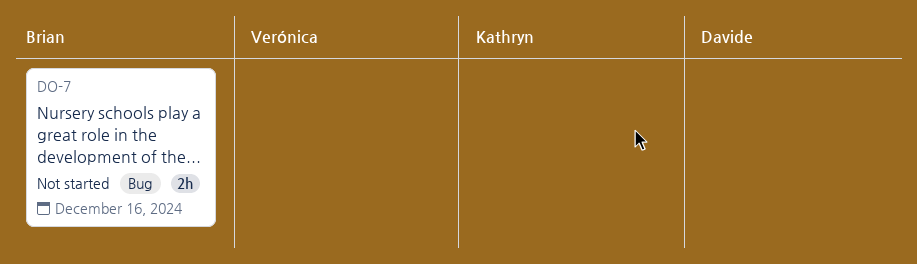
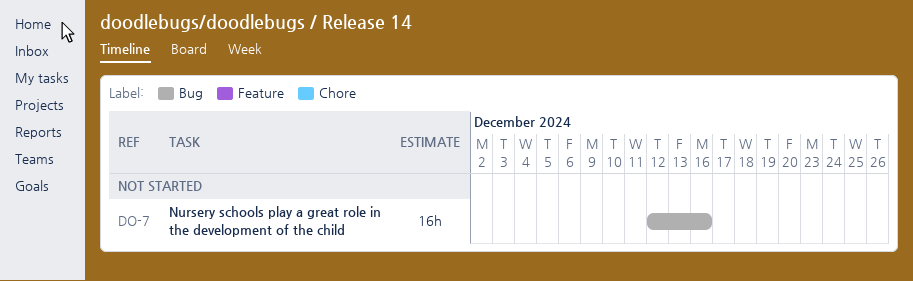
DO-7, estimate: 2h -> 16h

